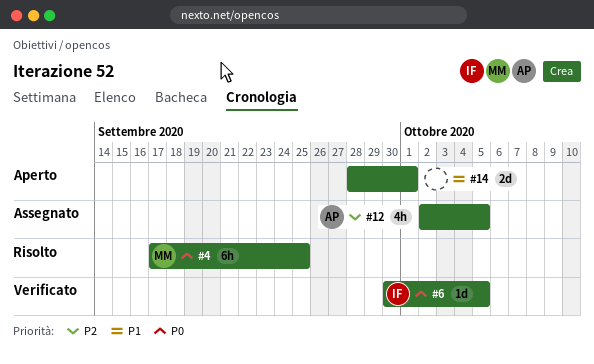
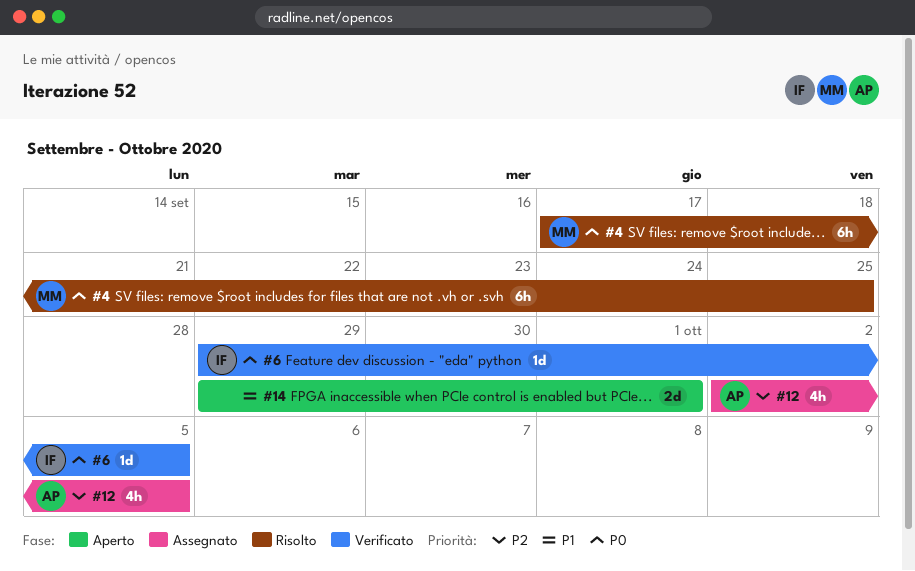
#6, start: Sep 30 -> Sep 29
#14, start: Sep 28 -> Sep 29

